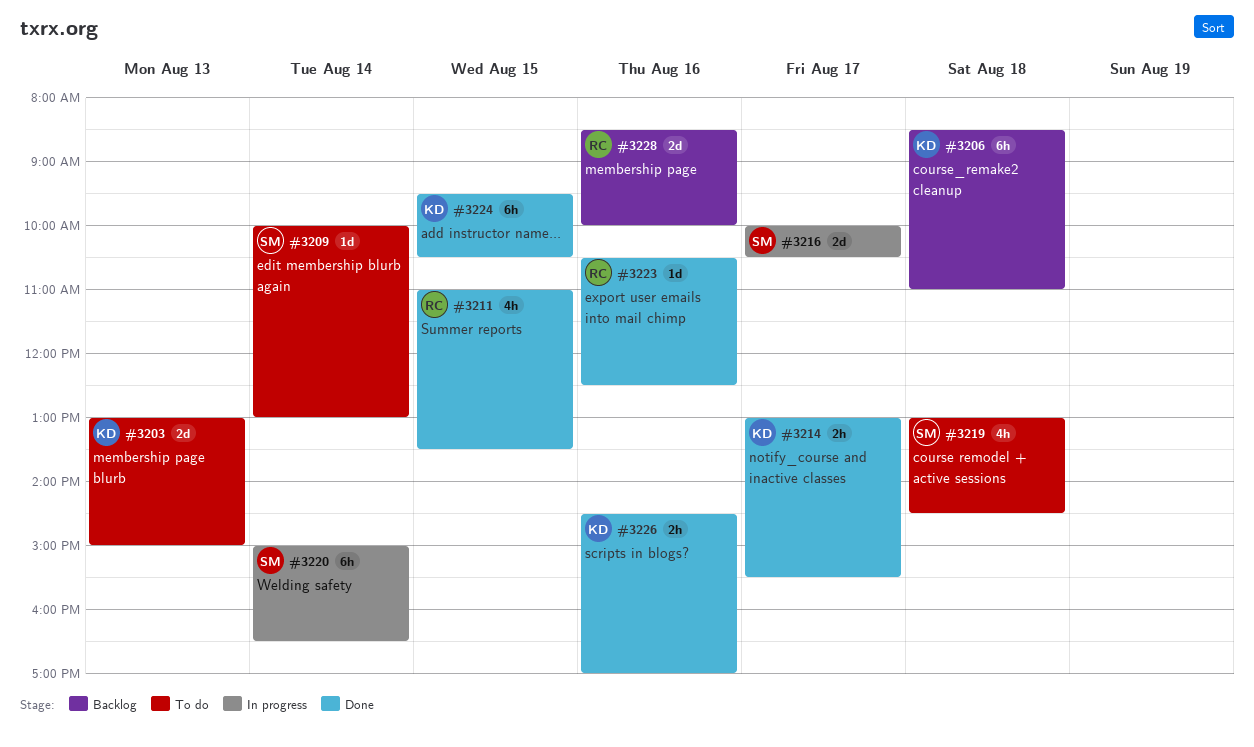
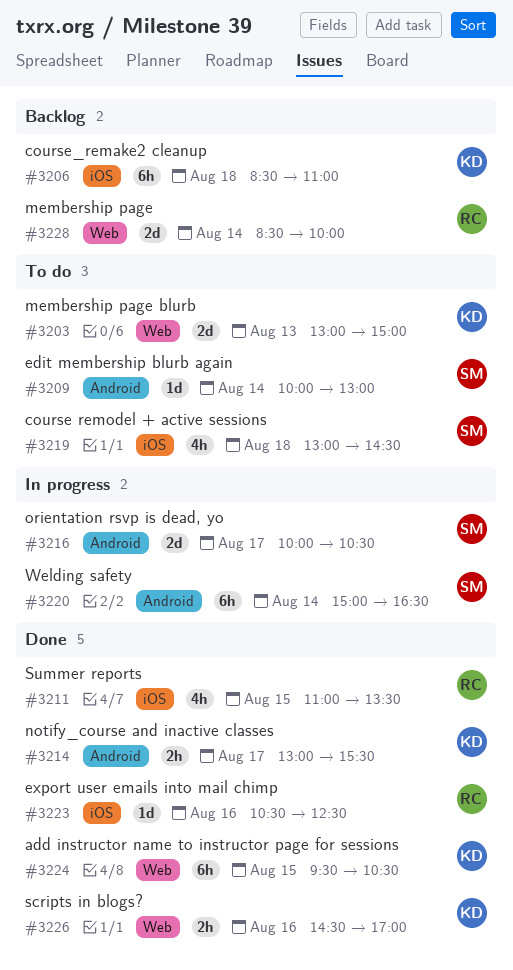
#3228, day: Aug 16 -> Aug 14

